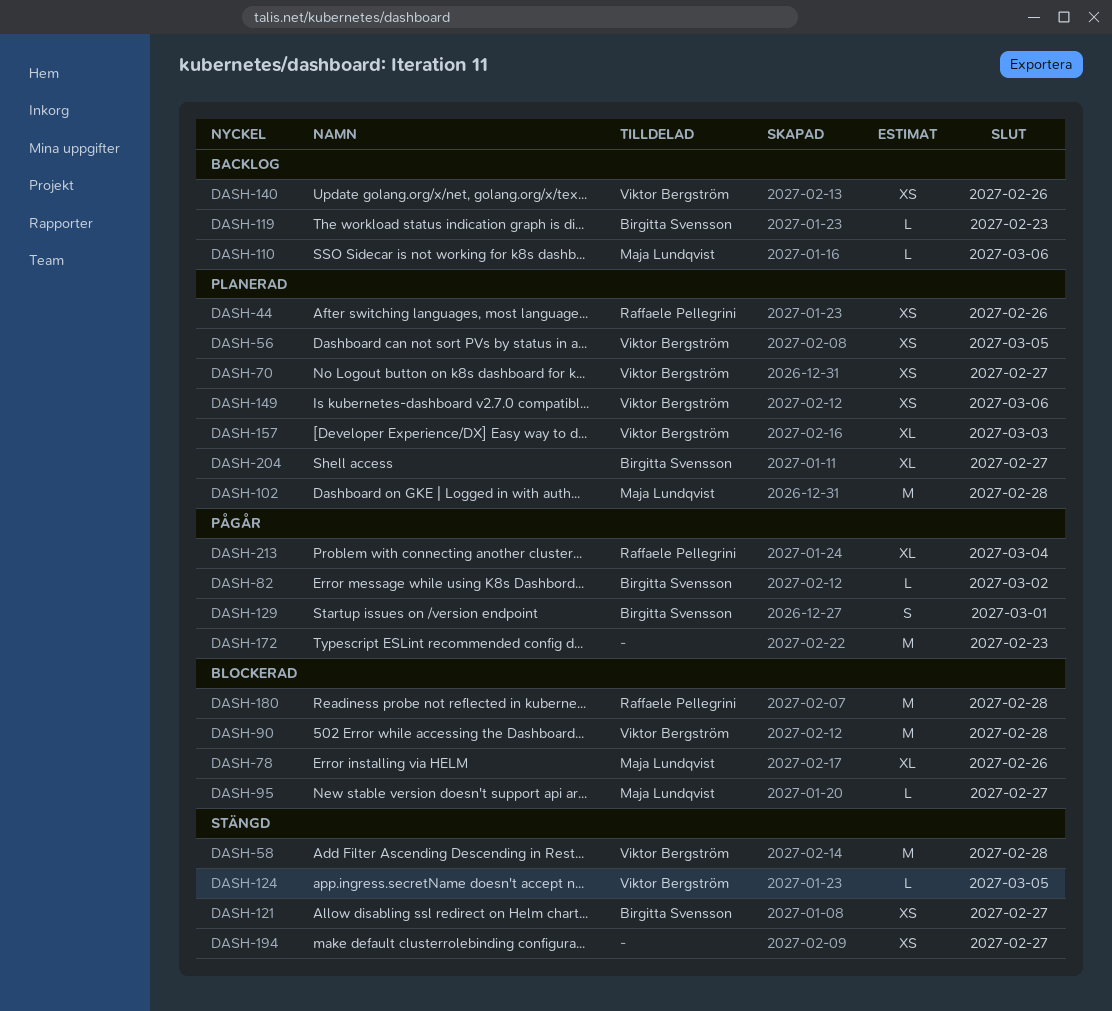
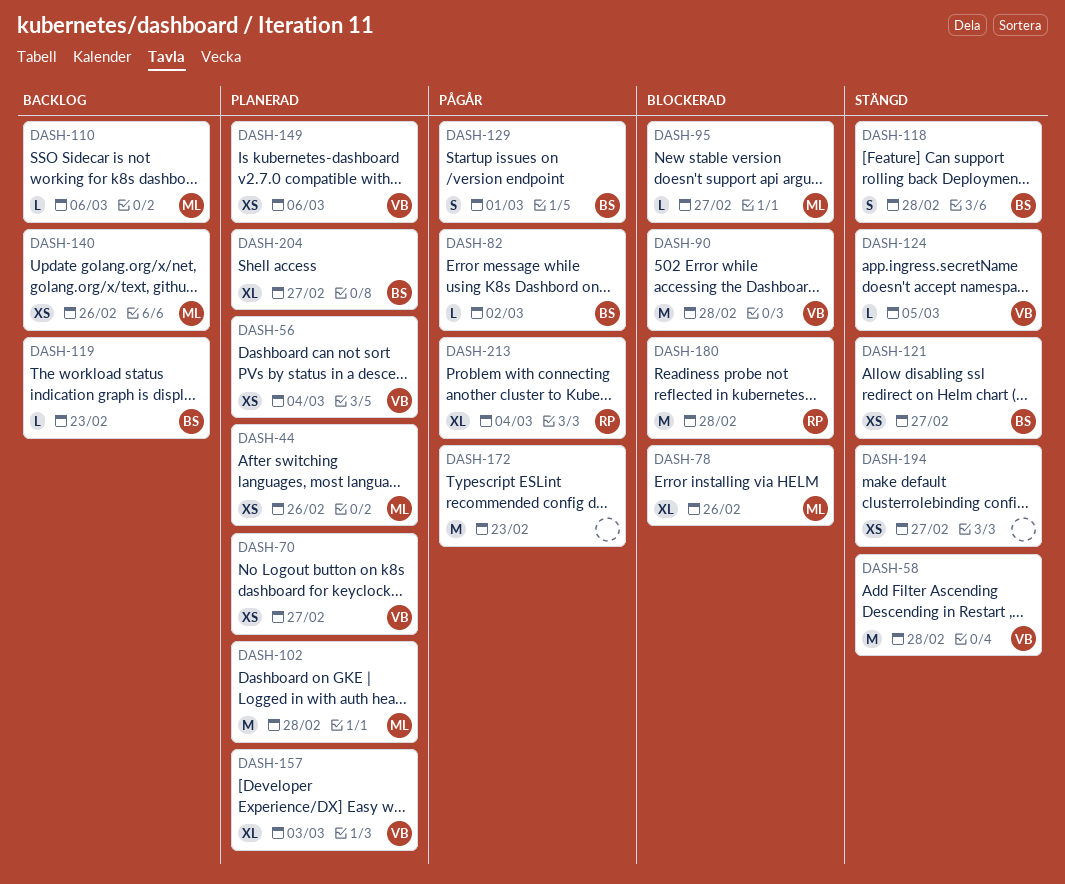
DASH-44, owner: Raffaele Pellegrini -> Maja Lundqvist
DASH-56, due: Mar 5 -> Mar 4
DASH-118: none -> present
DASH-140, owner: Viktor Bergström -> Maja Lundqvist

